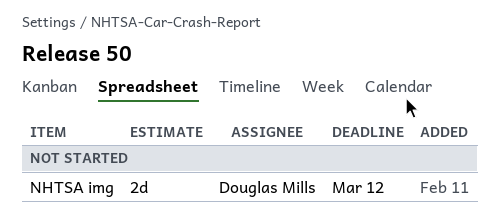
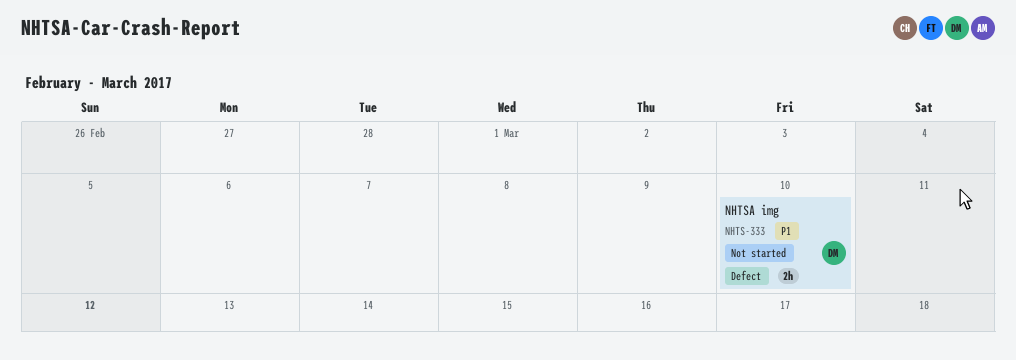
NHTSA img, estimate: 2d -> 2h
NHTSA img, due: Mar 12 -> Mar 10

